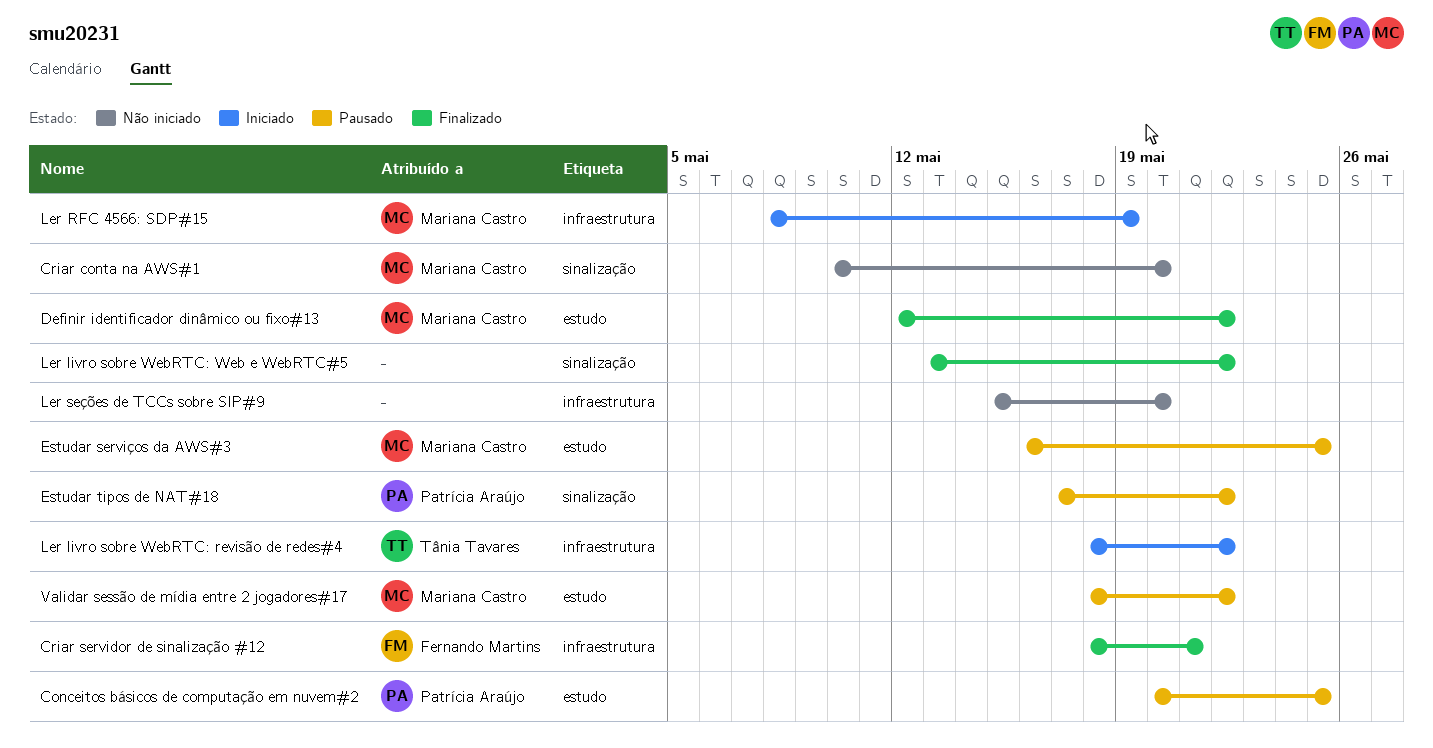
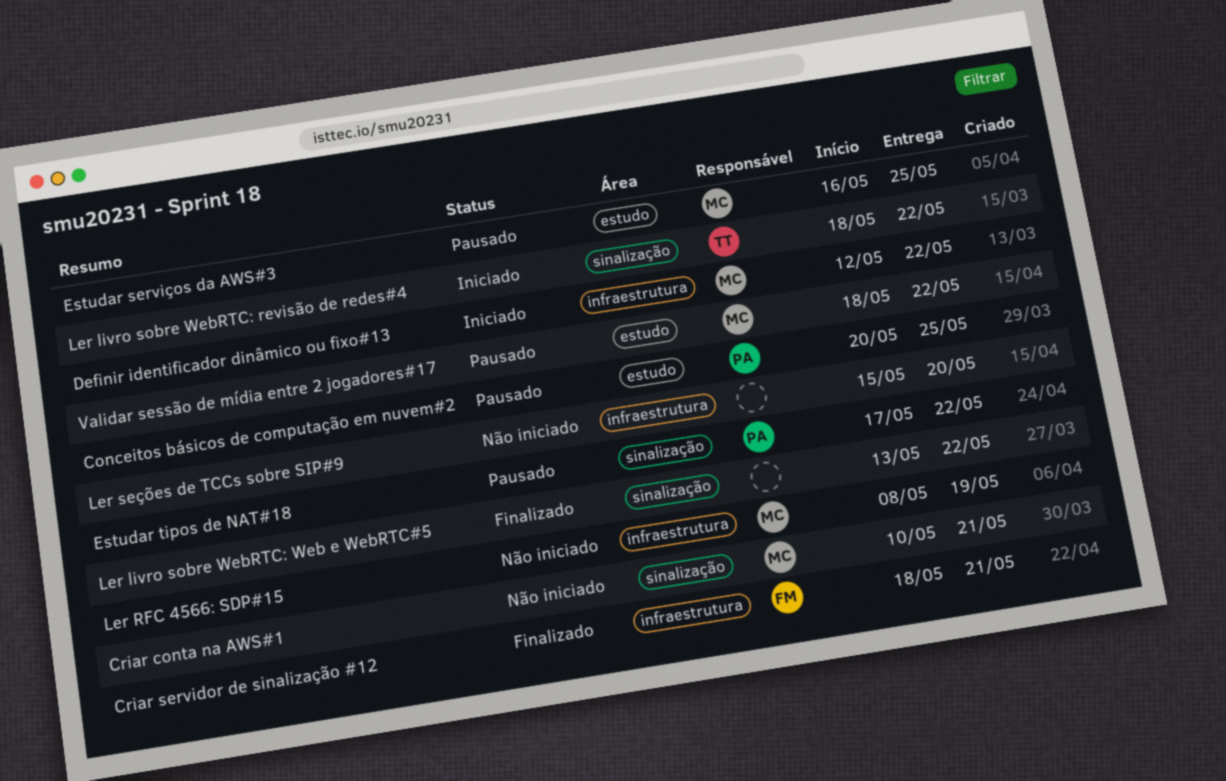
Criar conta na AWS#1, due: May 20 -> May 21
Definir identificador dinâmico ou fixo#13, status: Finalizado -> Iniciado
Definir identificador dinâmico ou fixo#13, label: estudo -> infraestrutura
Ler livro sobre WebRTC: revisão de redes#4, label: infraestrutura -> sinalização
Ler RFC 4566: SDP#15, status: Iniciado -> Não iniciado

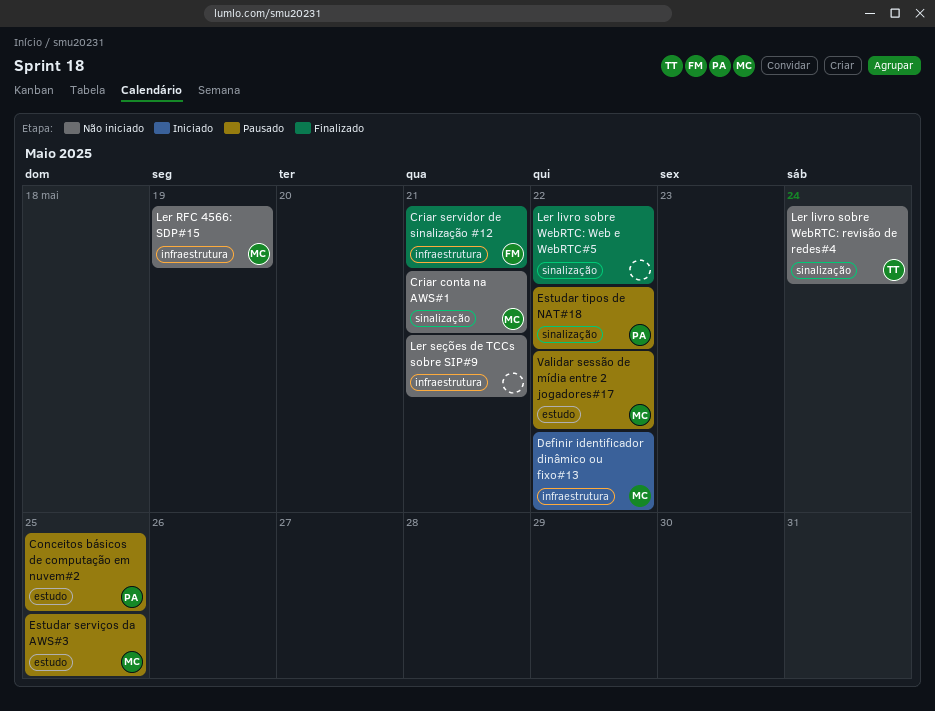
Ler livro sobre WebRTC: revisão de redes#4, status: Iniciado -> Não iniciado
Ler livro sobre WebRTC: revisão de redes#4, due: May 22 -> May 24
Ler seções de TCCs sobre SIP#9, due: May 20 -> May 21

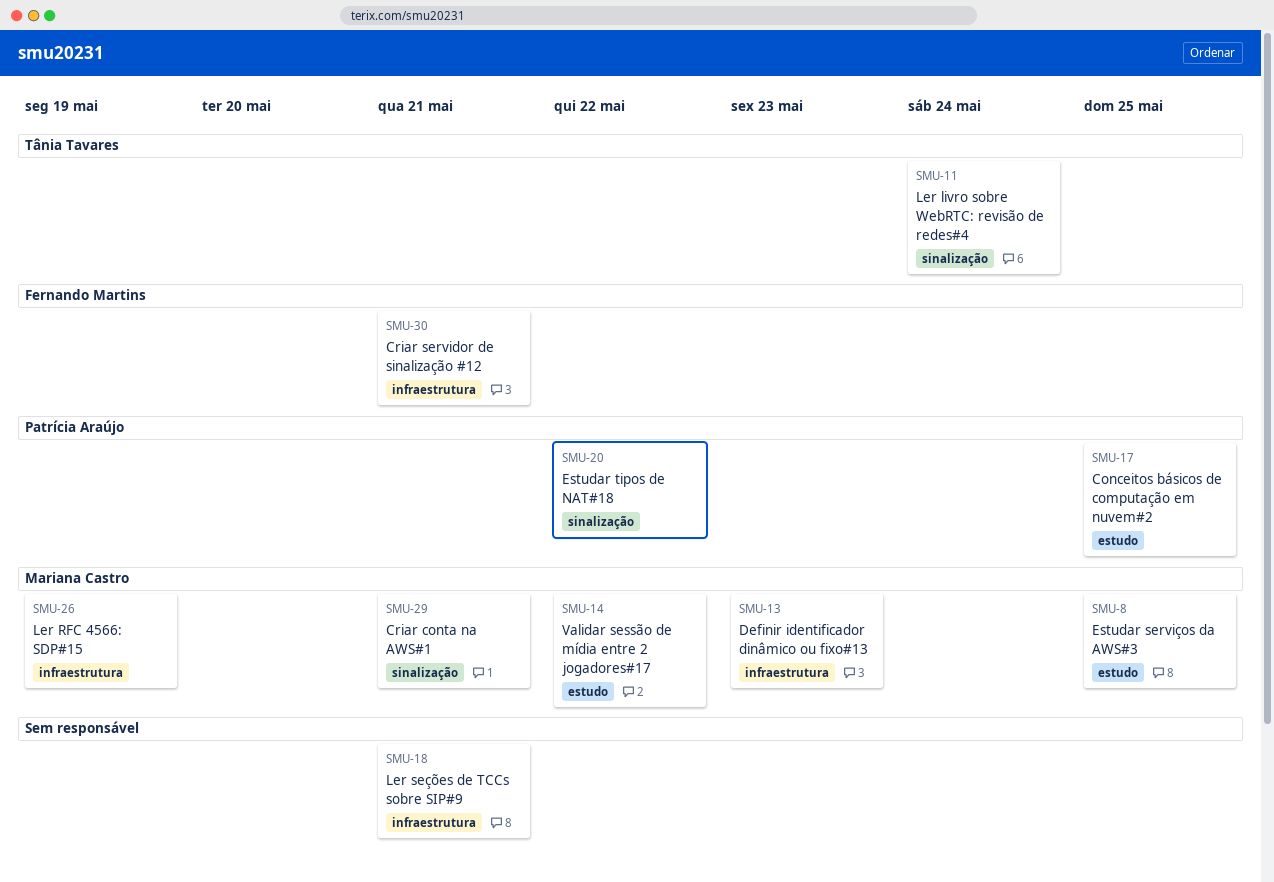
Definir identificador dinâmico ou fixo#13, due: May 22 -> May 23
Ler livro sobre WebRTC: Web e WebRTC#5: present -> none

